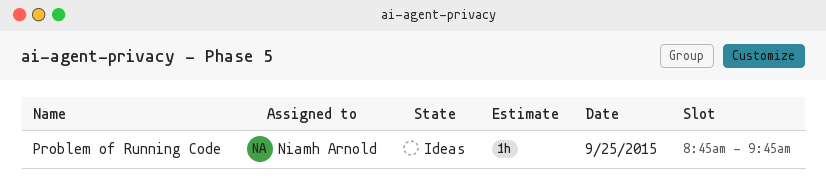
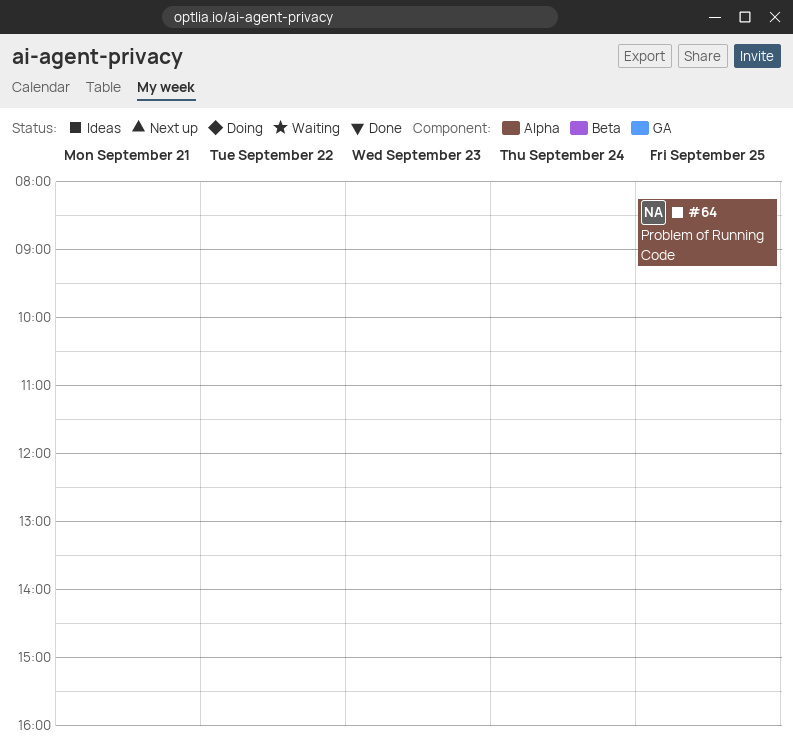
Problem of Running Code, begins: 08:45 -> 08:15
Problem of Running Code, ends: 09:45 -> 09:15

